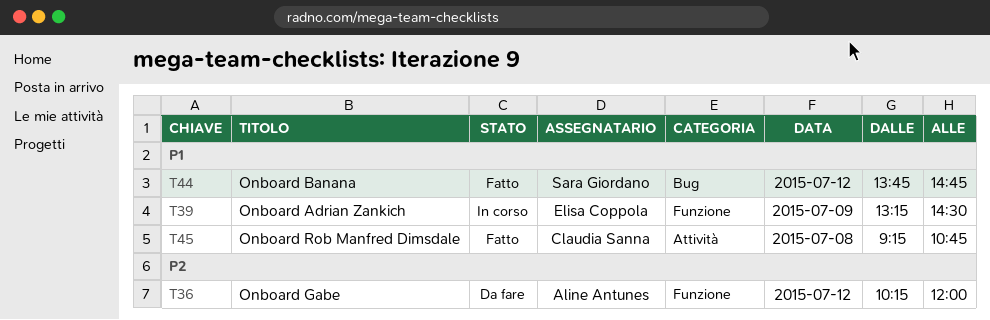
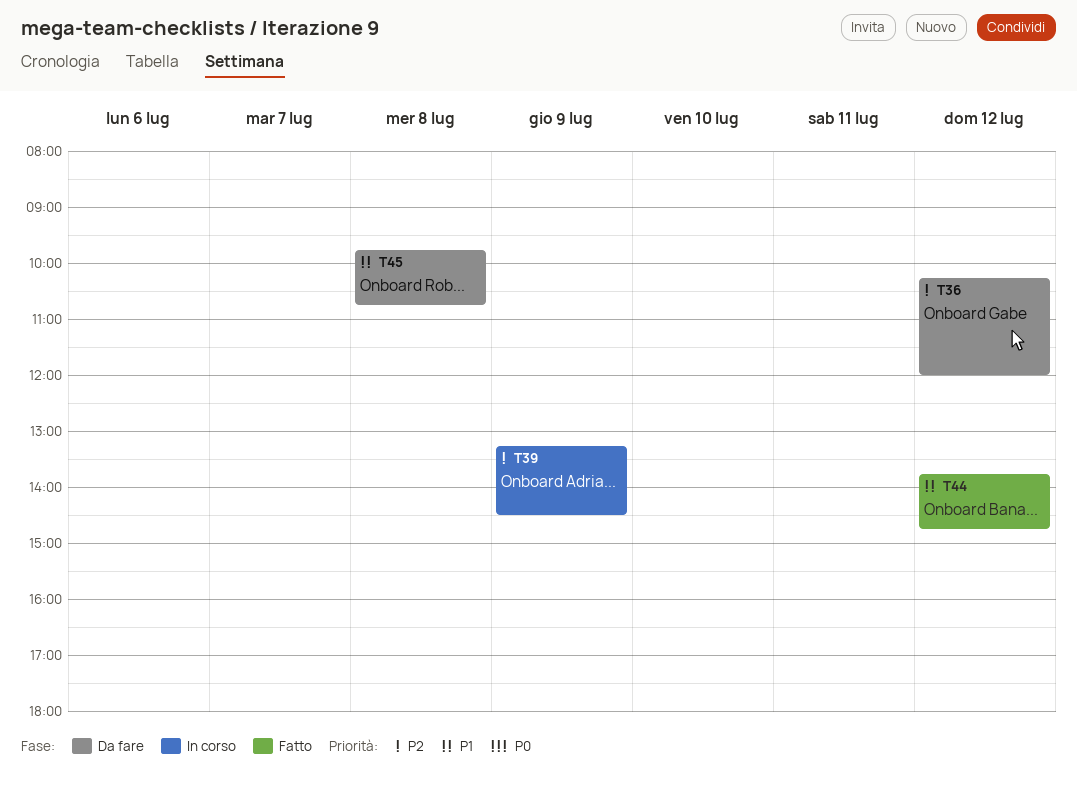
T39, priority: P1 -> P2
T45, status: Fatto -> Da fare
T45, begins: 09:15 -> 09:45

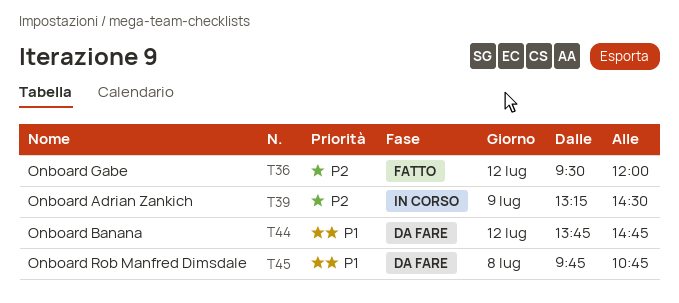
T36, status: Da fare -> Fatto
T36, begins: 10:15 -> 09:30
T44, status: Fatto -> Da fare

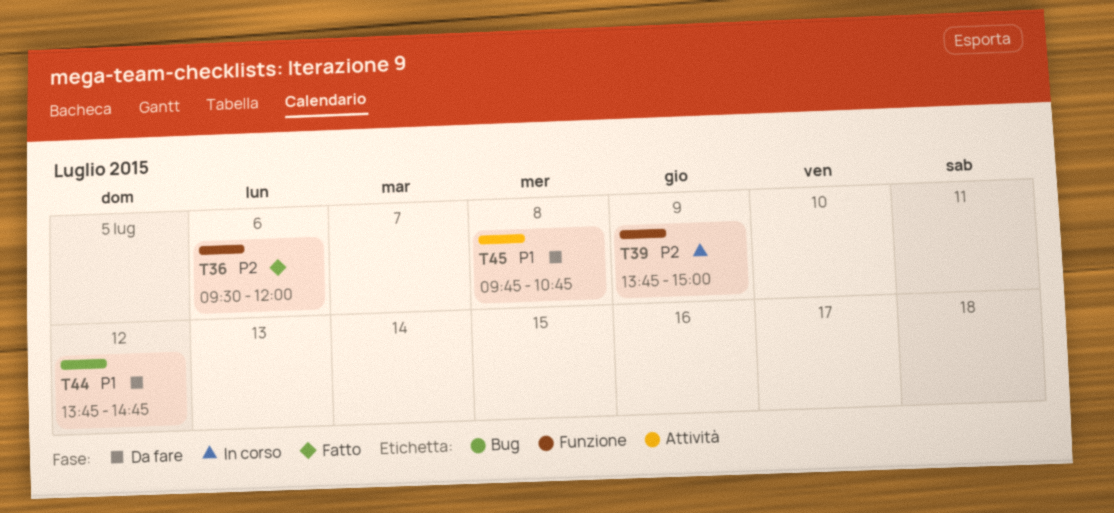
T36, day: Jul 12 -> Jul 6
T39, begins: 13:15 -> 13:45
T39, ends: 14:30 -> 15:00

